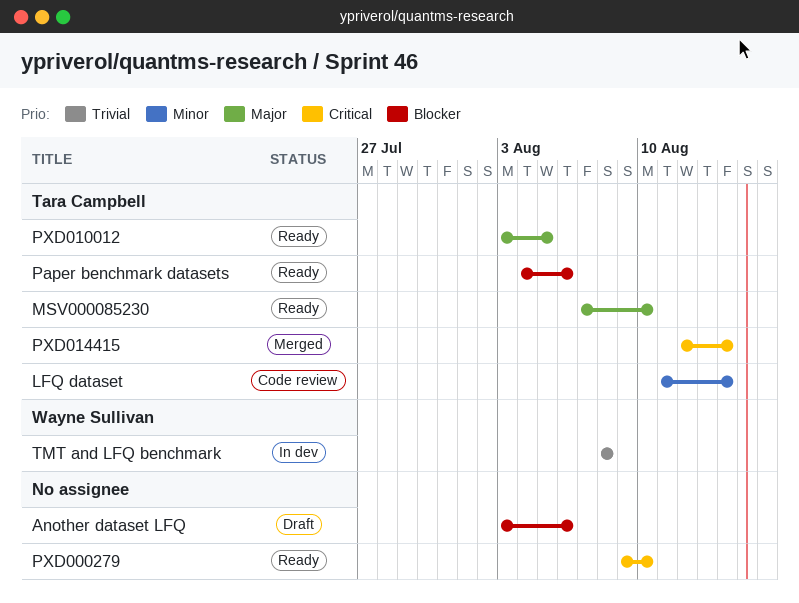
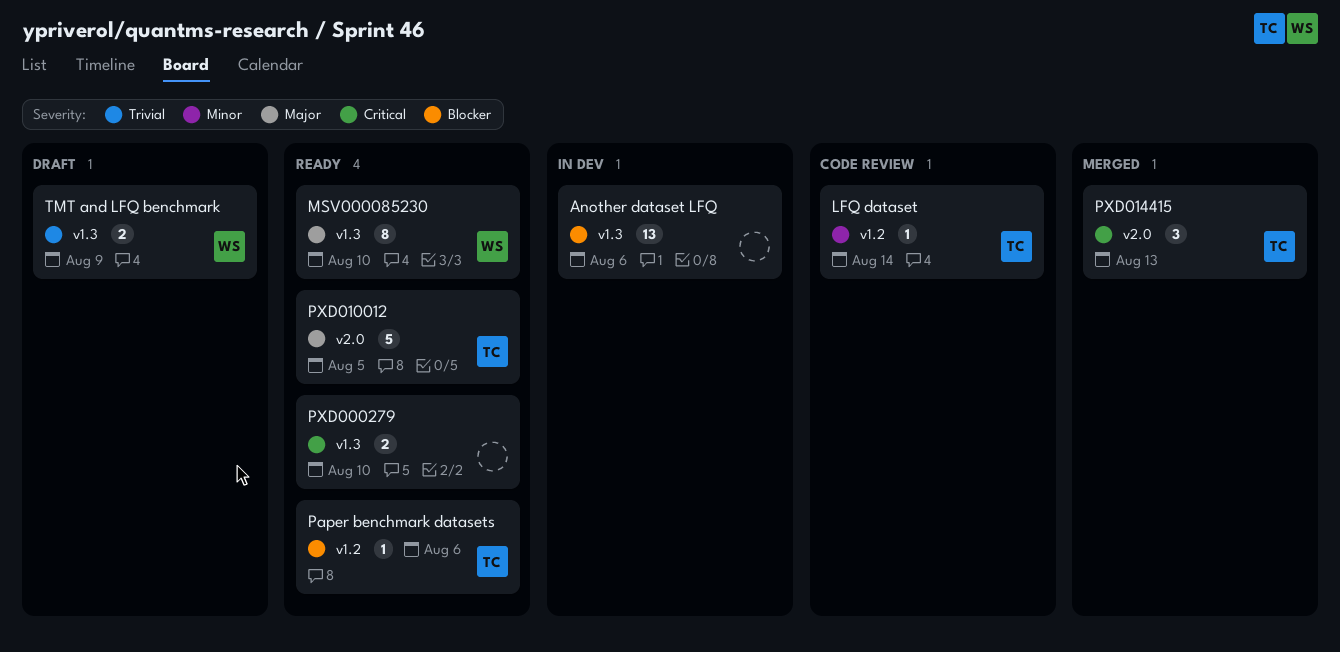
Another dataset LFQ, status: Draft -> In dev
MSV000085230, owner: Tara Campbell -> Wayne Sullivan
PXD014415, due: Aug 14 -> Aug 13
TMT and LFQ benchmark, status: In dev -> Draft
TMT and LFQ benchmark, due: Aug 8 -> Aug 9

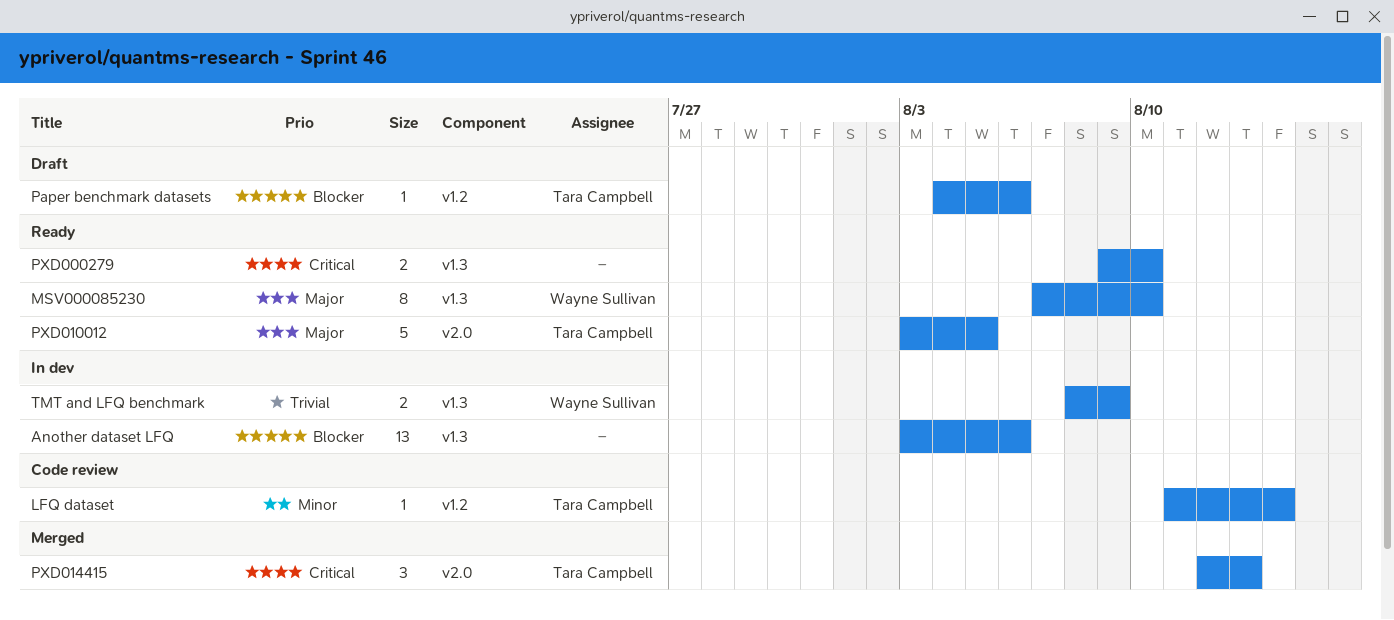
Paper benchmark datasets, status: Ready -> Draft
TMT and LFQ benchmark, status: Draft -> In dev

